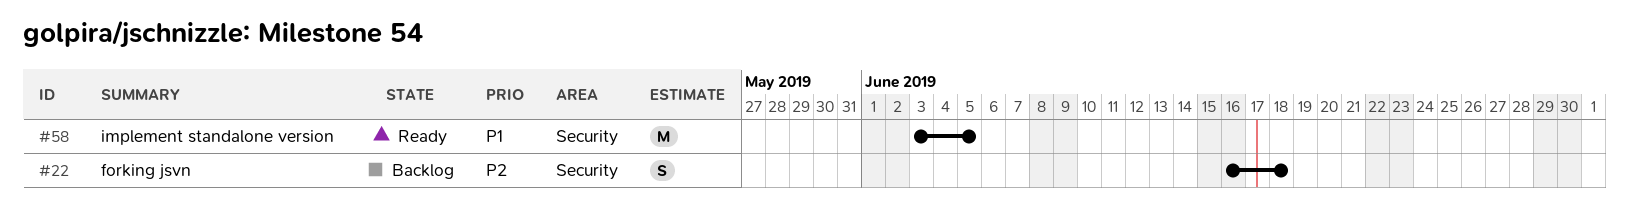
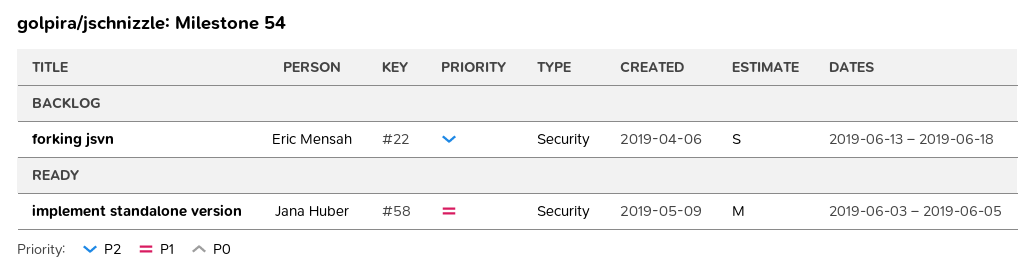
#22, start: Jun 16 -> Jun 13

